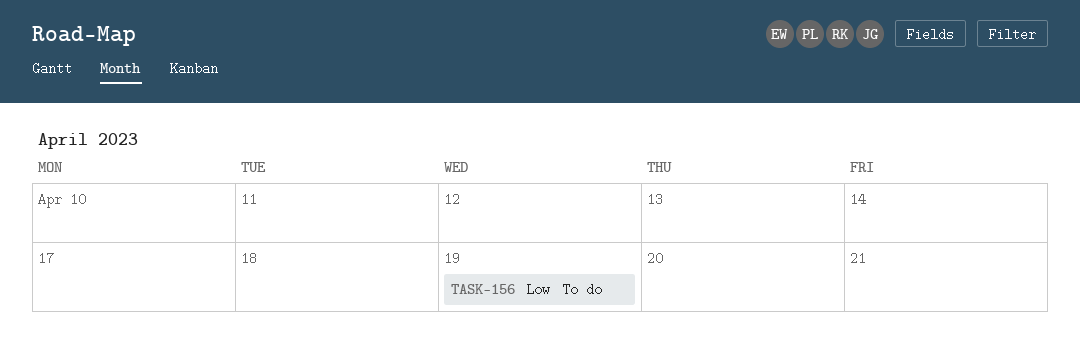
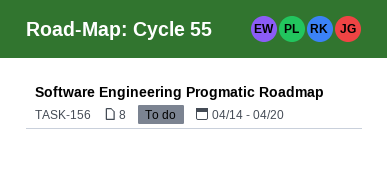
TASK-156, due: Apr 19 -> Apr 20

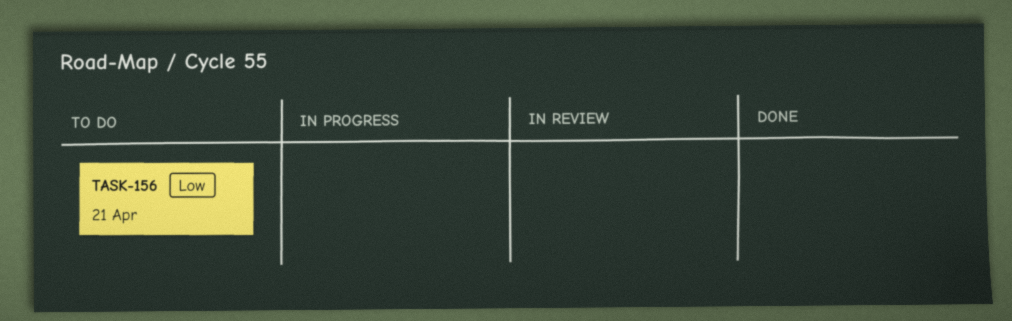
TASK-156, due: Apr 20 -> Apr 21

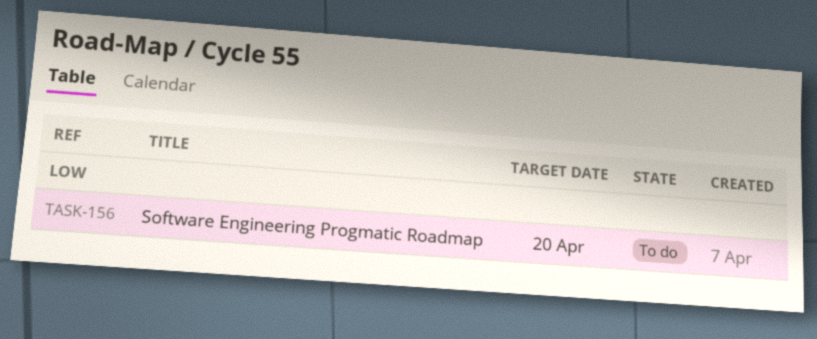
TASK-156, due: Apr 21 -> Apr 20

